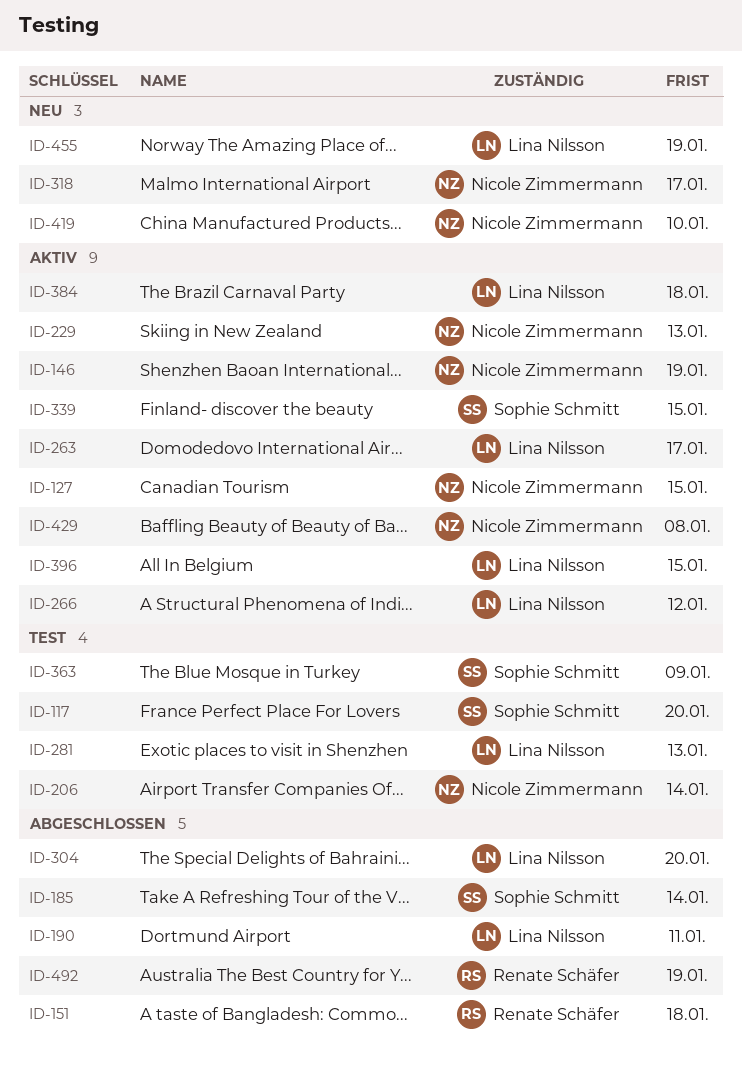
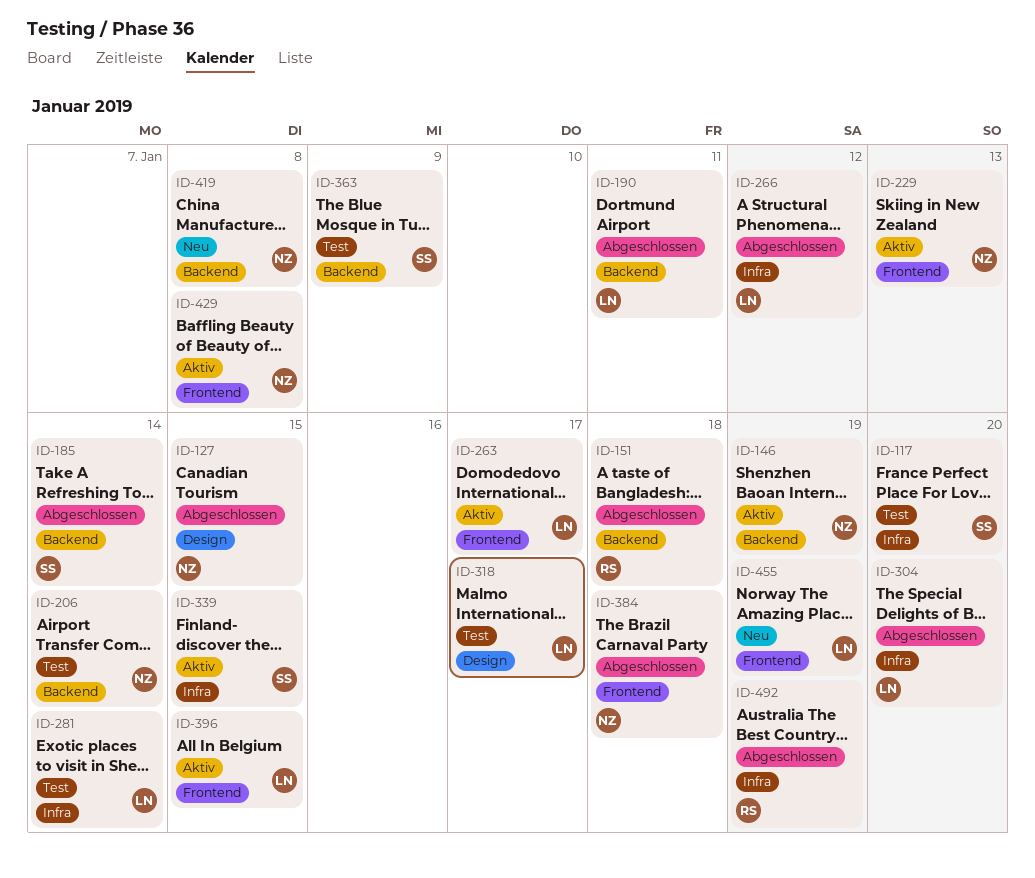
ID-127, status: Aktiv -> Abgeschlossen
ID-266, status: Aktiv -> Abgeschlossen
ID-281, due: Jan 13 -> Jan 14
ID-318, status: Neu -> Test
ID-318, owner: Nicole Zimmermann -> Lina Nilsson
ID-384, status: Aktiv -> Abgeschlossen
ID-384, owner: Lina Nilsson -> Nicole Zimmermann
ID-419, due: Jan 10 -> Jan 8

